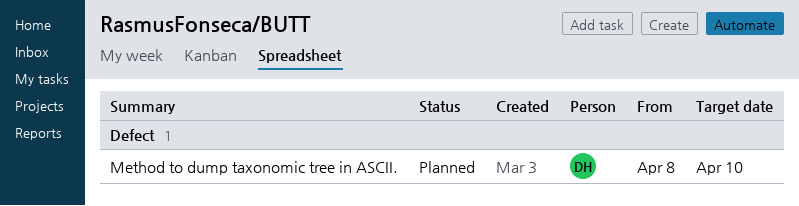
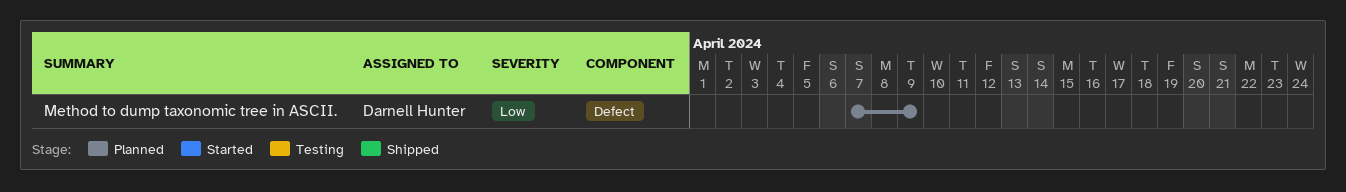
Method to dump taxonomic tree in ASCII., start: Apr 8 -> Apr 7
Method to dump taxonomic tree in ASCII., due: Apr 10 -> Apr 9

